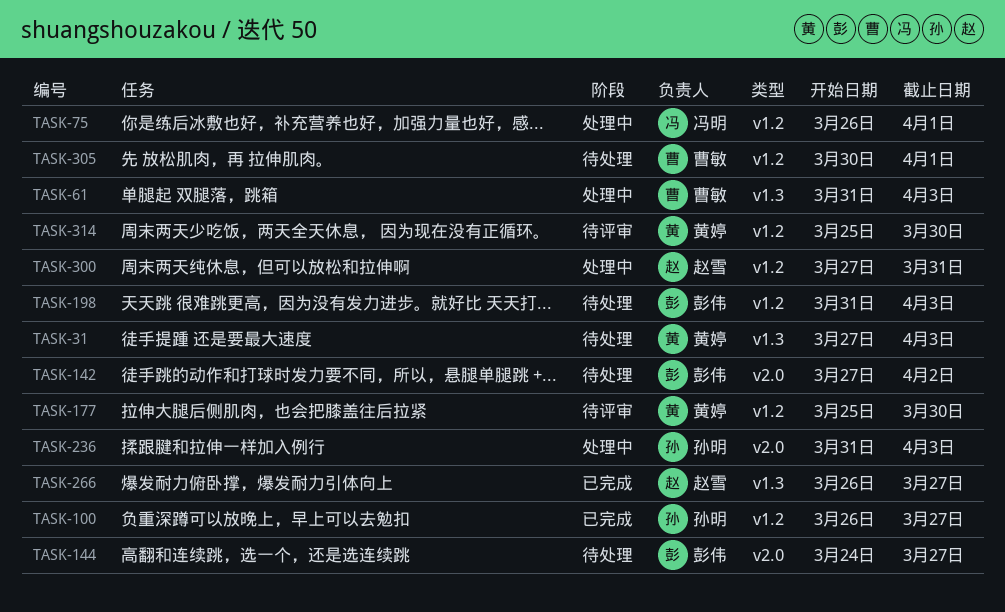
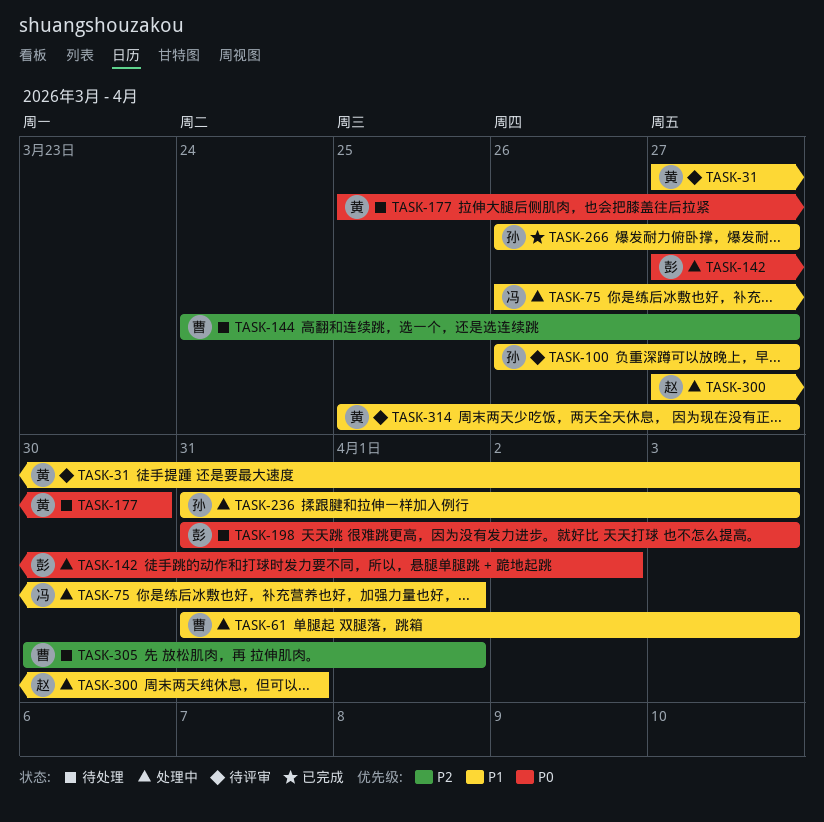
TASK-31, status: 待处理 -> 待评审
TASK-100, status: 已完成 -> 待评审
TASK-142, status: 待处理 -> 处理中
TASK-144, owner: 彭伟 -> 曹敏
TASK-177, status: 待评审 -> 待处理
TASK-266, owner: 赵雪 -> 孙明
TASK-314, due: Mar 30 -> Mar 27

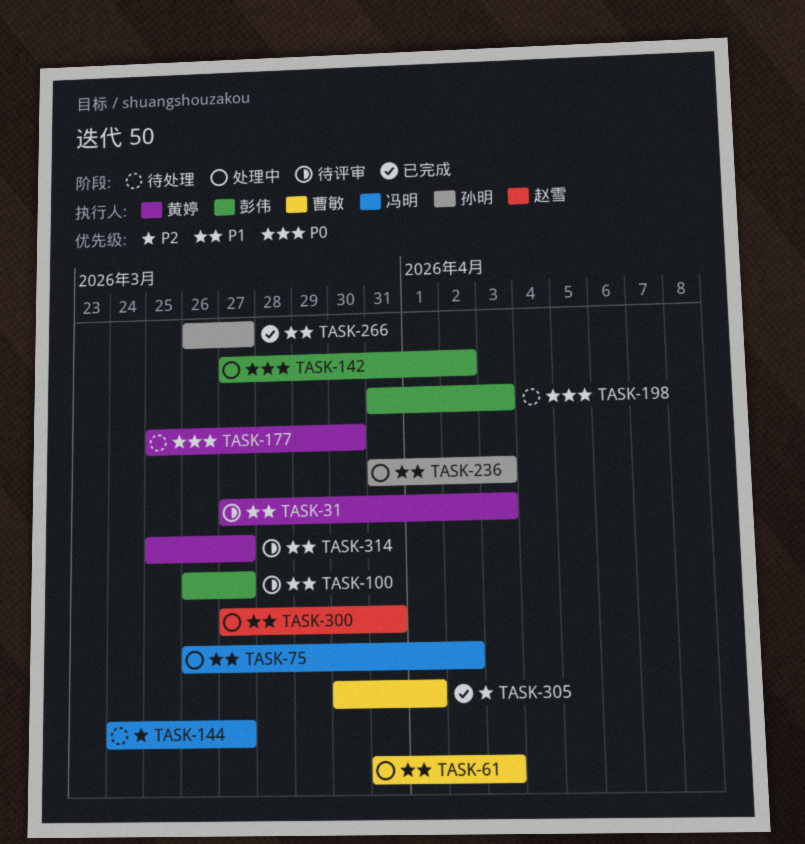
TASK-75, due: Apr 1 -> Apr 2
TASK-100, owner: 孙明 -> 彭伟
TASK-144, owner: 曹敏 -> 冯明
TASK-305, status: 待处理 -> 已完成

